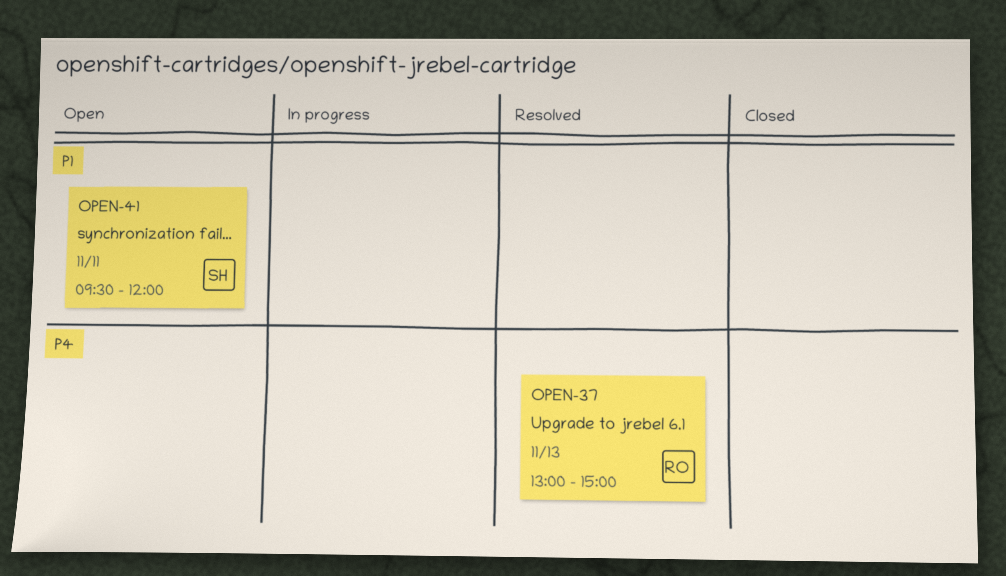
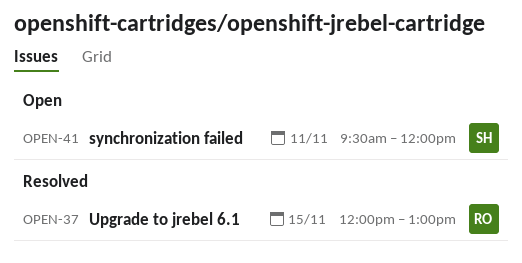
OPEN-37, day: Nov 13 -> Nov 15
OPEN-37, begins: 13:00 -> 12:00
OPEN-37, ends: 15:00 -> 13:00

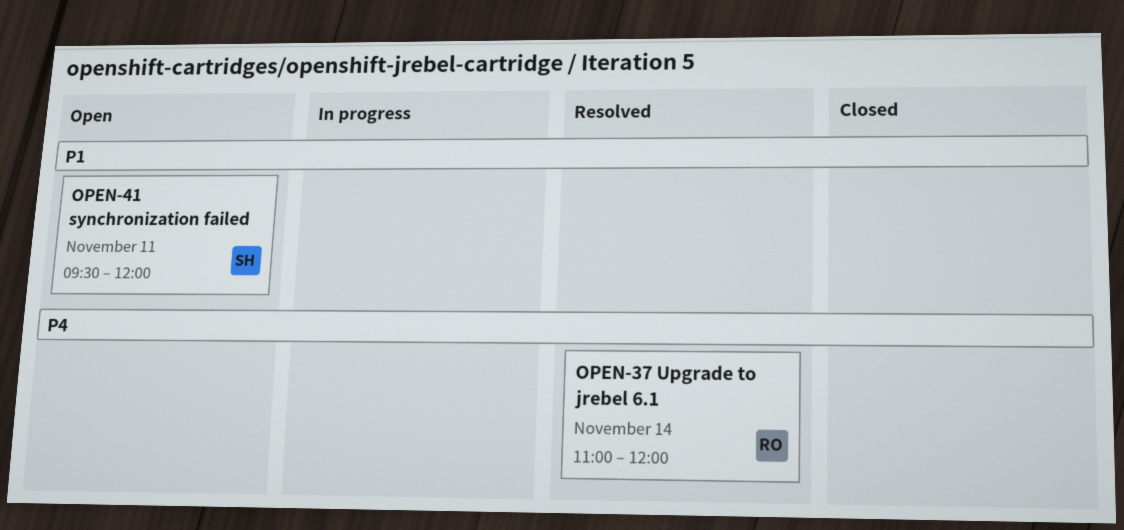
OPEN-37, day: Nov 15 -> Nov 14
OPEN-37, begins: 12:00 -> 11:00
OPEN-37, ends: 13:00 -> 12:00

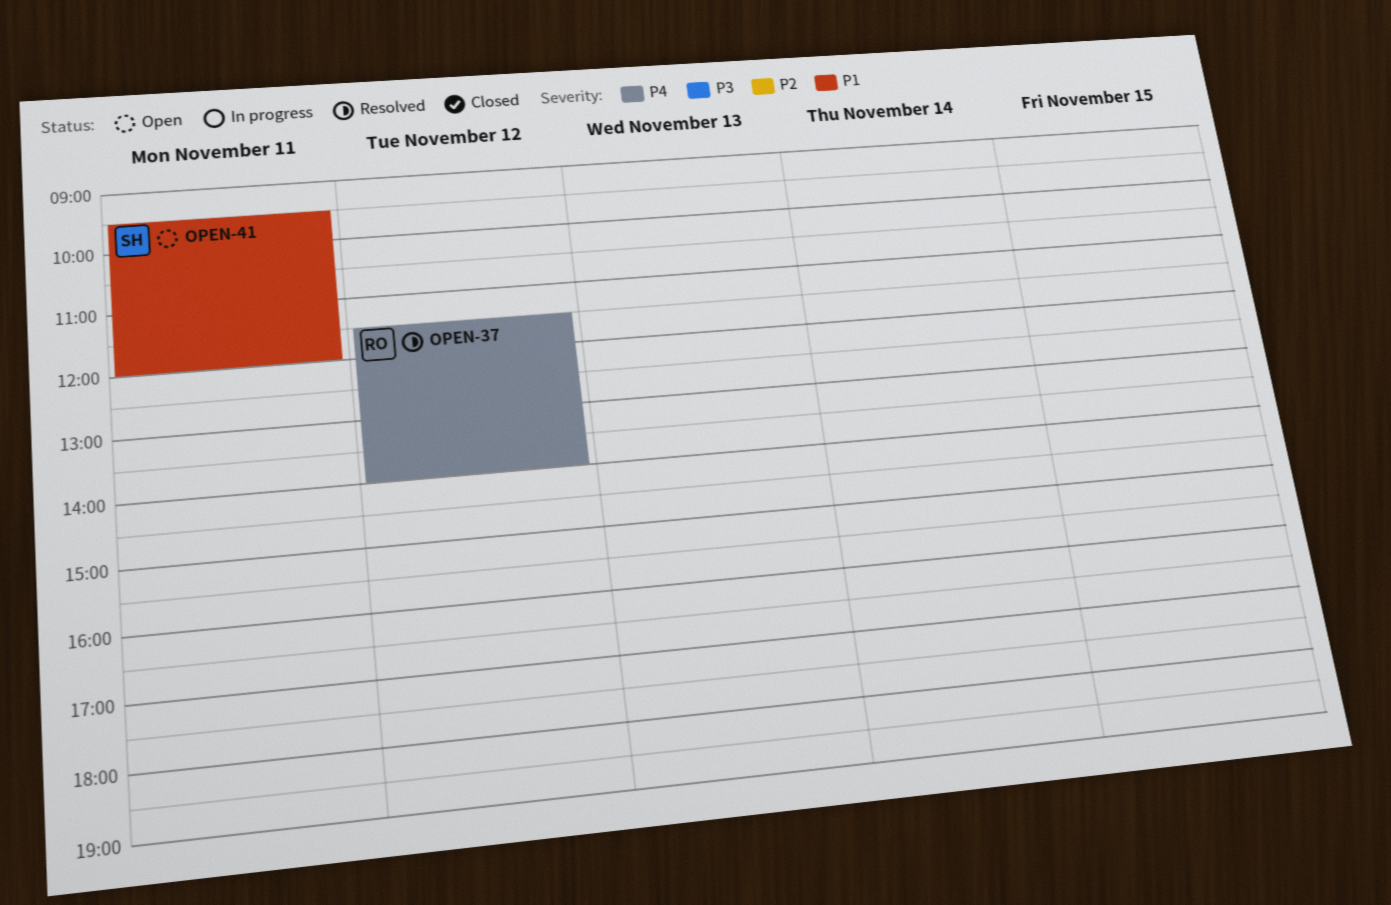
OPEN-37, day: Nov 14 -> Nov 12
OPEN-37, begins: 11:00 -> 11:30
OPEN-37, ends: 12:00 -> 14:00

